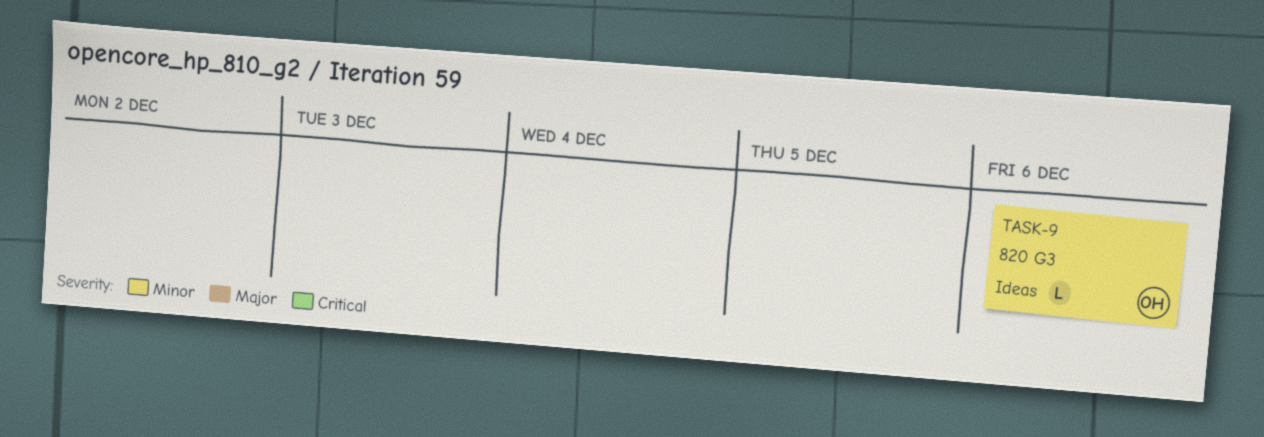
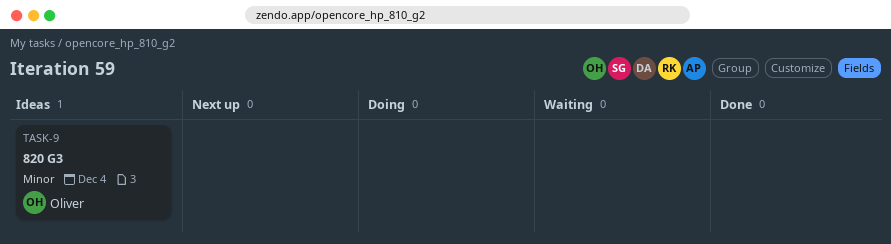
TASK-9, due: Dec 6 -> Dec 4

